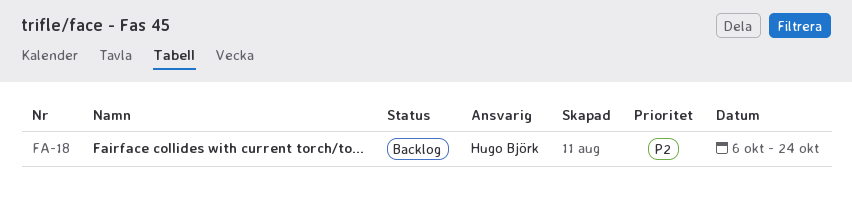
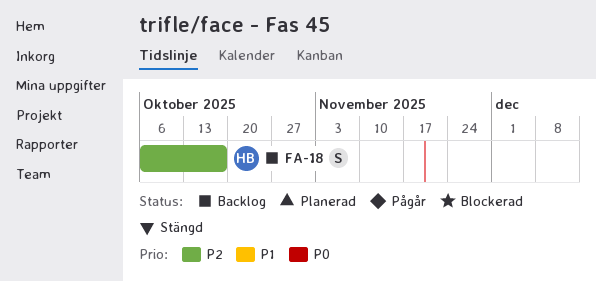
FA-18, due: Oct 24 -> Oct 17

